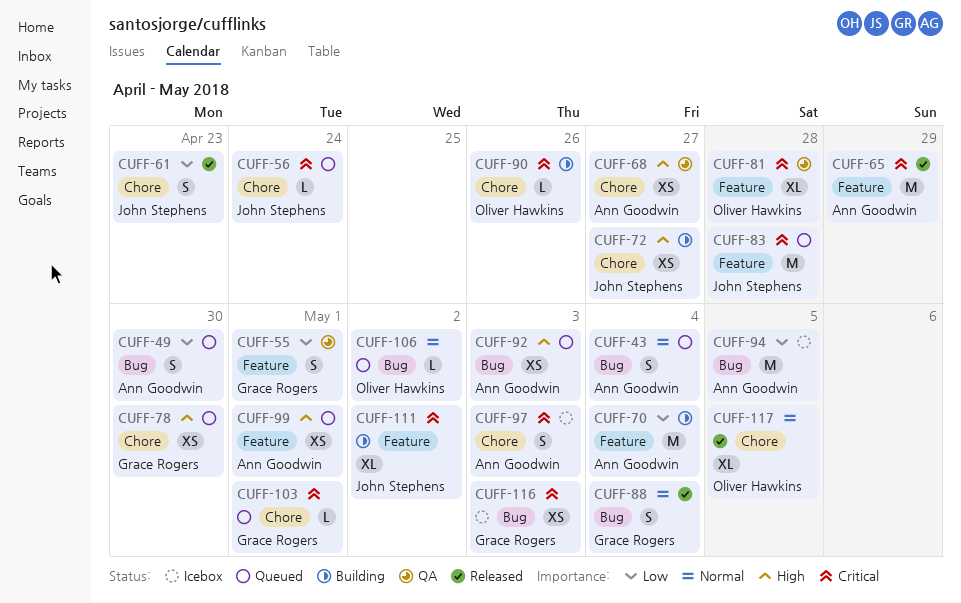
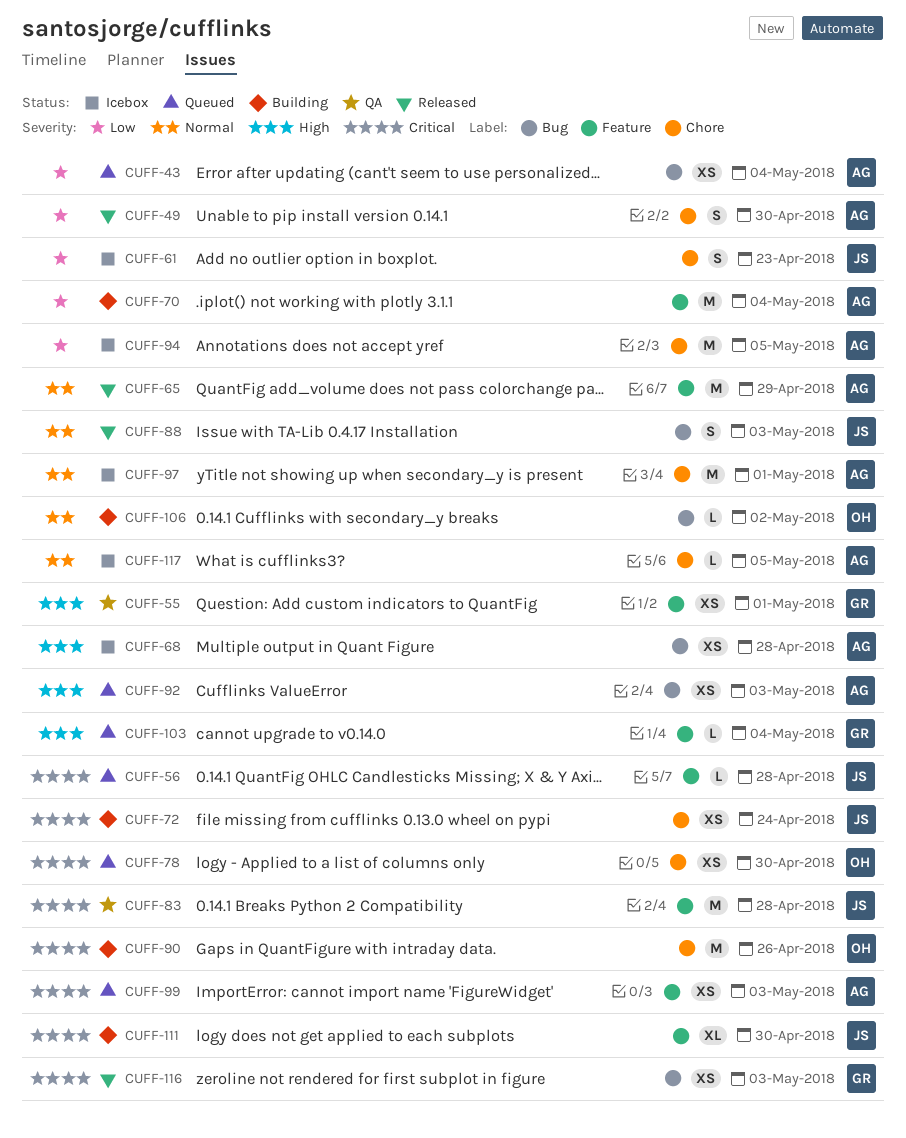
CUFF-43, priority: Normal -> Low
CUFF-43, estimate: S -> XS
CUFF-49, status: Queued -> Released
CUFF-49, label: Bug -> Chore
CUFF-55, priority: Low -> High
CUFF-55, estimate: S -> XS
CUFF-56, label: Chore -> Feature
CUFF-56, due: Apr 24 -> Apr 28
CUFF-61, status: Released -> Icebox
CUFF-65, priority: Critical -> Normal
CUFF-68, status: QA -> Icebox
CUFF-68, label: Chore -> Bug
CUFF-68, due: Apr 27 -> Apr 28
CUFF-72, priority: High -> Critical
CUFF-72, due: Apr 27 -> Apr 24
CUFF-78, owner: Grace Rogers -> Oliver Hawkins
CUFF-78, priority: High -> Critical
CUFF-81: present -> none
CUFF-83, status: Queued -> QA
CUFF-88, owner: Grace Rogers -> John Stephens
CUFF-88, due: May 4 -> May 3
CUFF-90, estimate: L -> M
CUFF-94, label: Bug -> Chore
CUFF-97, priority: Critical -> Normal
CUFF-97, estimate: S -> M
CUFF-97, due: May 3 -> May 1
CUFF-99, priority: High -> Critical
CUFF-99, due: May 1 -> May 3
CUFF-103, priority: Critical -> High
CUFF-103, label: Chore -> Feature
CUFF-103, due: May 1 -> May 4
CUFF-106, status: Queued -> Building
CUFF-111, due: May 2 -> Apr 30
CUFF-116, status: Icebox -> Released
CUFF-117, status: Released -> Icebox
CUFF-117, owner: Oliver Hawkins -> Ann Goodwin
CUFF-117, estimate: XL -> L

